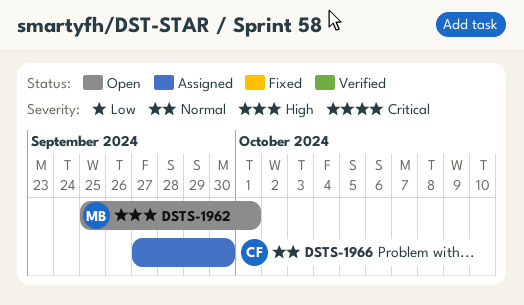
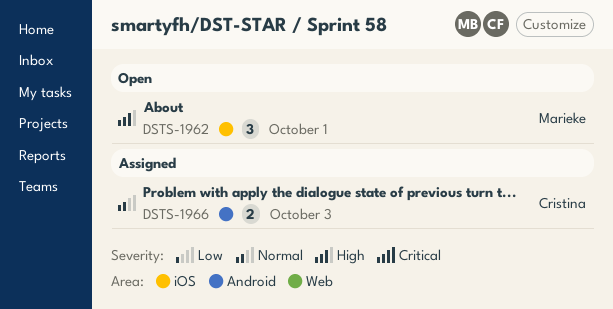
DSTS-1966, due: Sep 30 -> Oct 3

